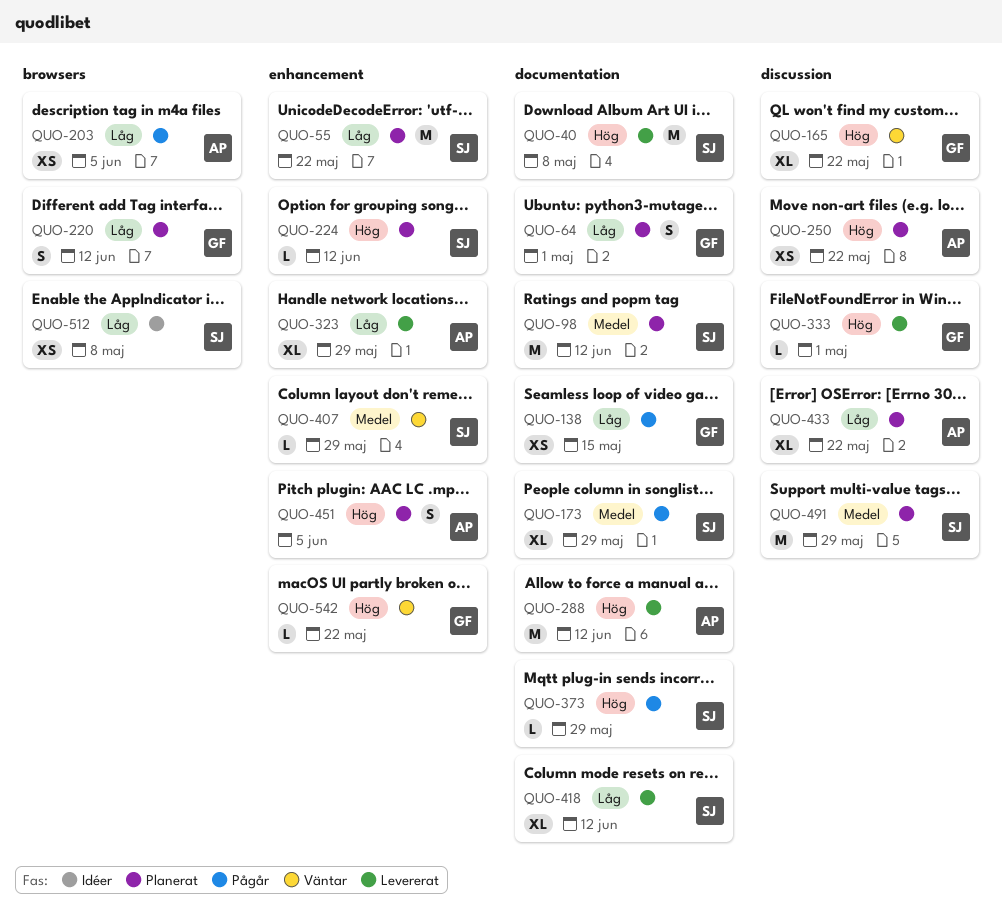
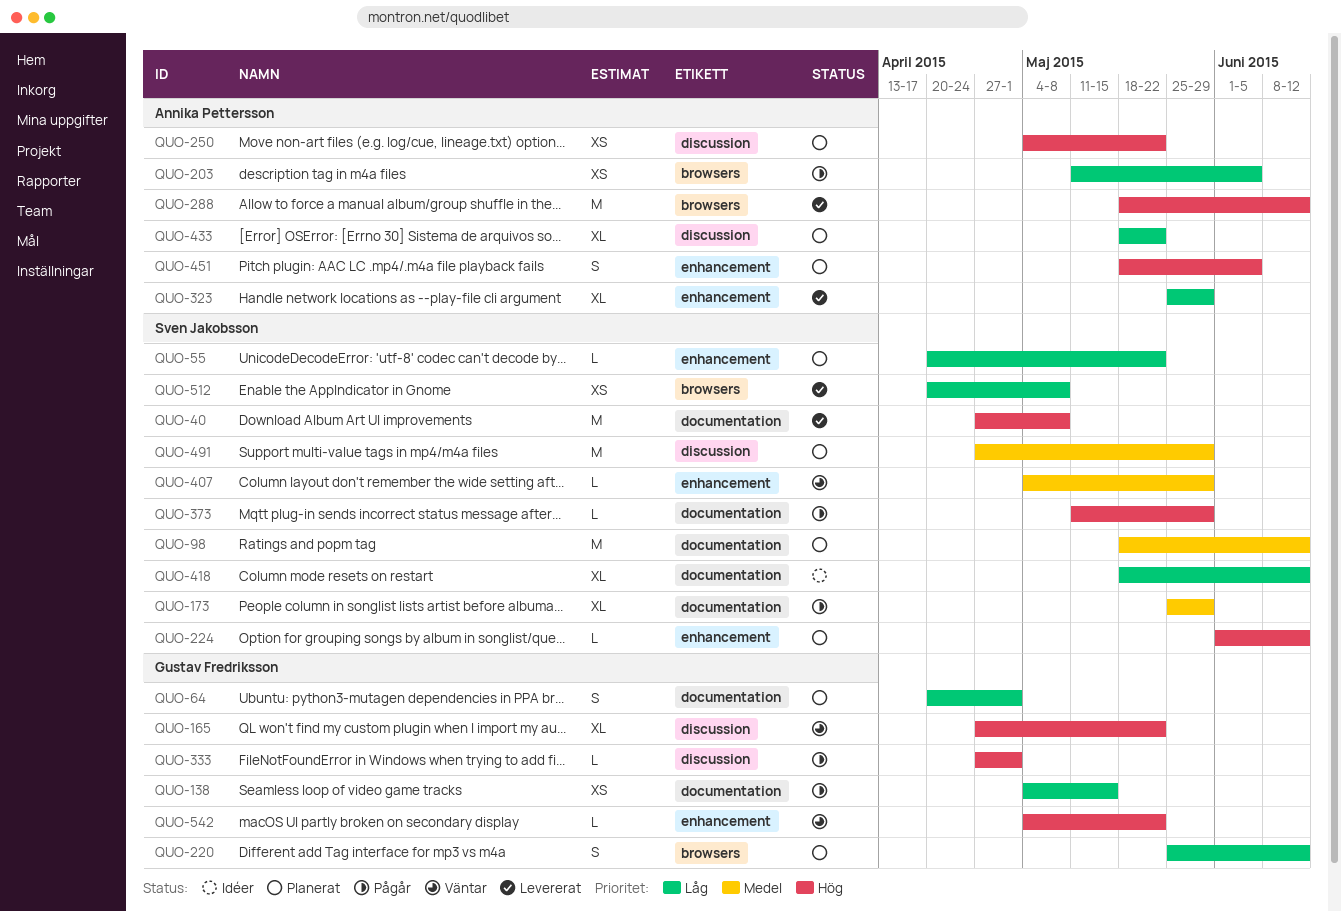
QUO-55, estimate: M -> L
QUO-288, label: documentation -> browsers
QUO-333, status: Levererat -> Pågår
QUO-418, status: Levererat -> Idéer
QUO-512, status: Idéer -> Levererat

